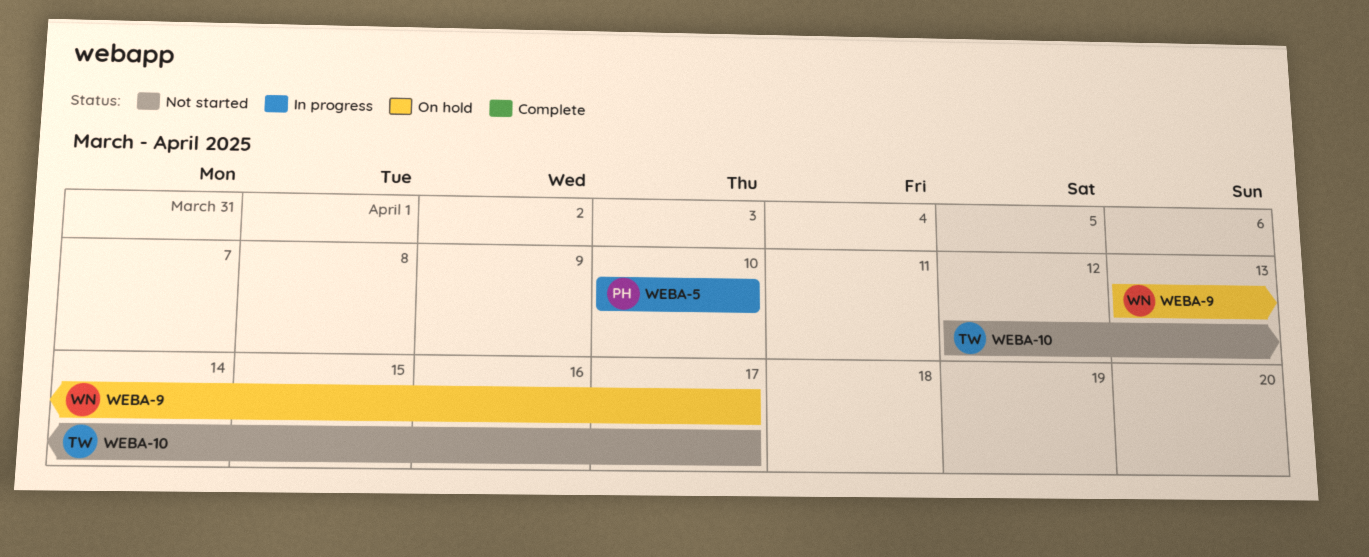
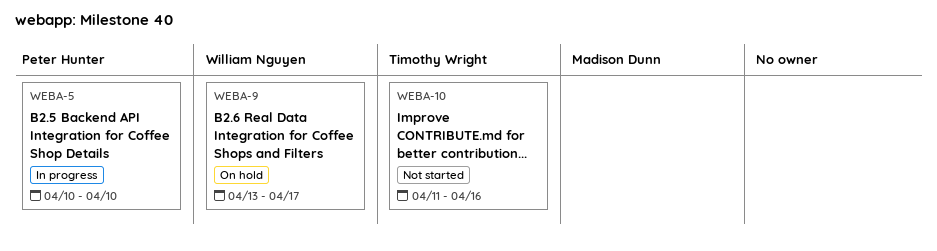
WEBA-10, start: Apr 12 -> Apr 11
WEBA-10, due: Apr 17 -> Apr 16

